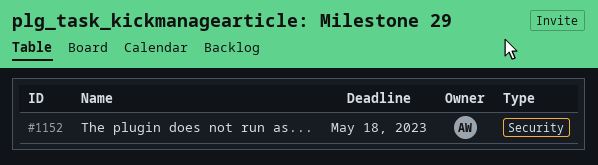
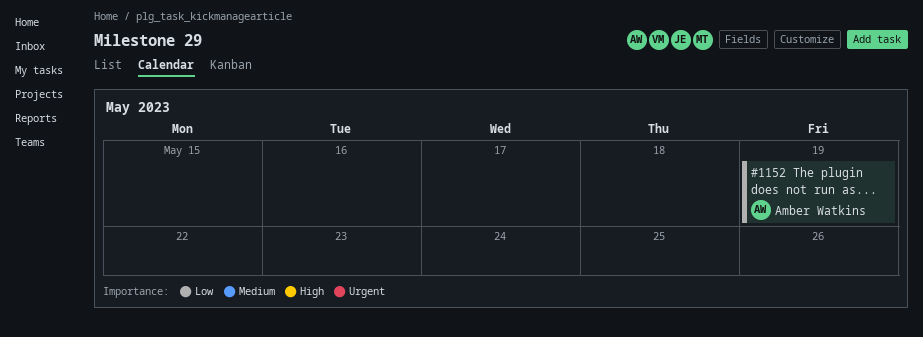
#1152, due: May 18 -> May 19

